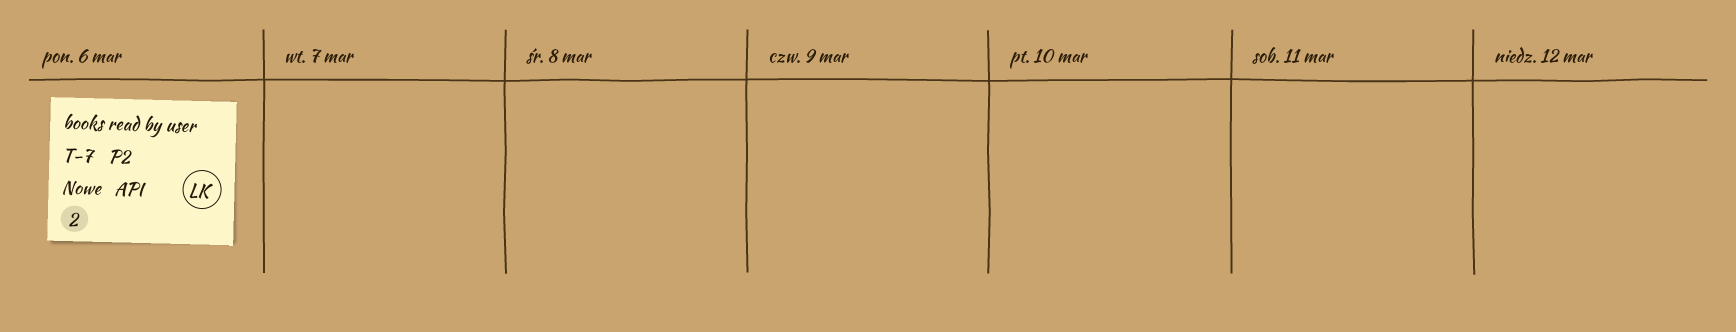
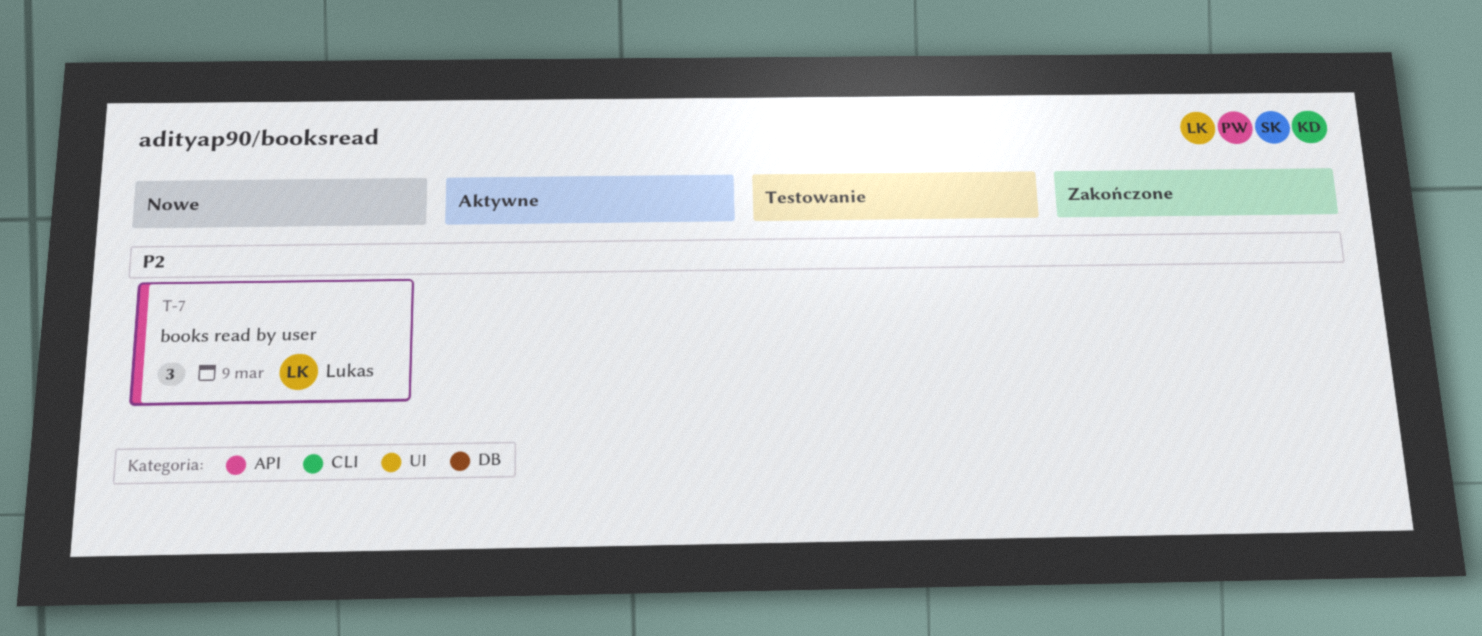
T-7, estimate: 2 -> 3
T-7, due: Mar 6 -> Mar 9

